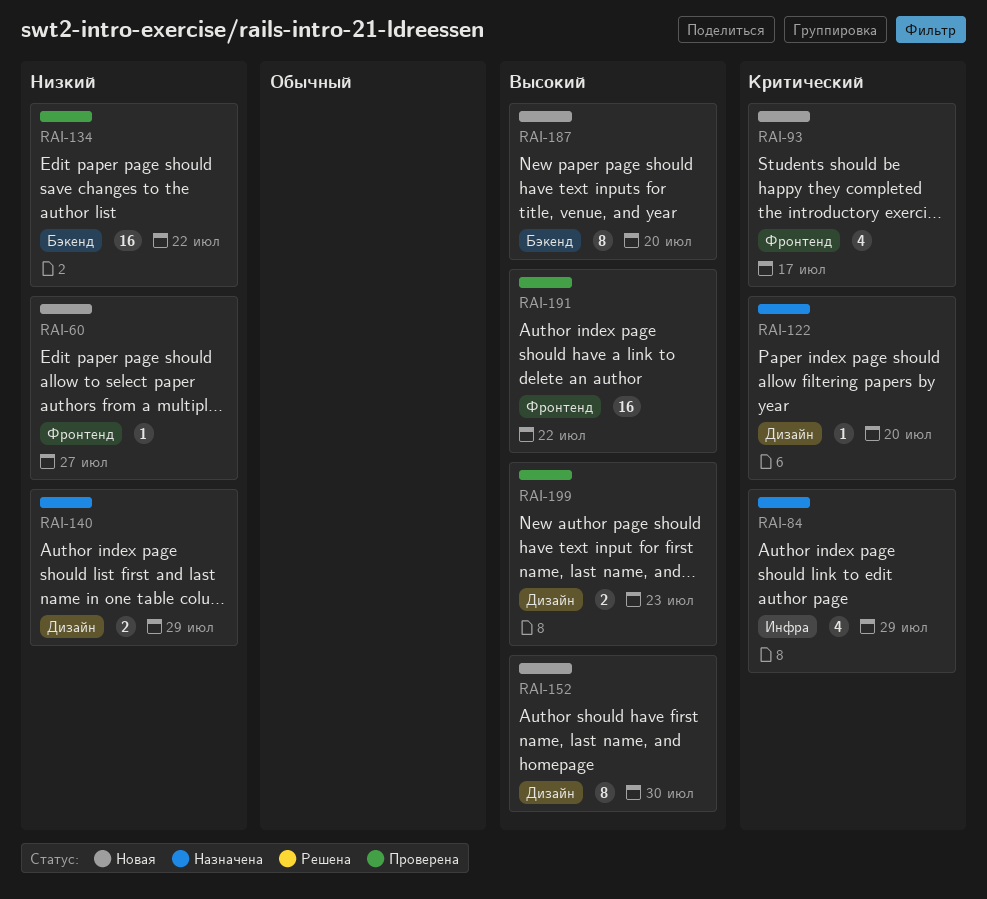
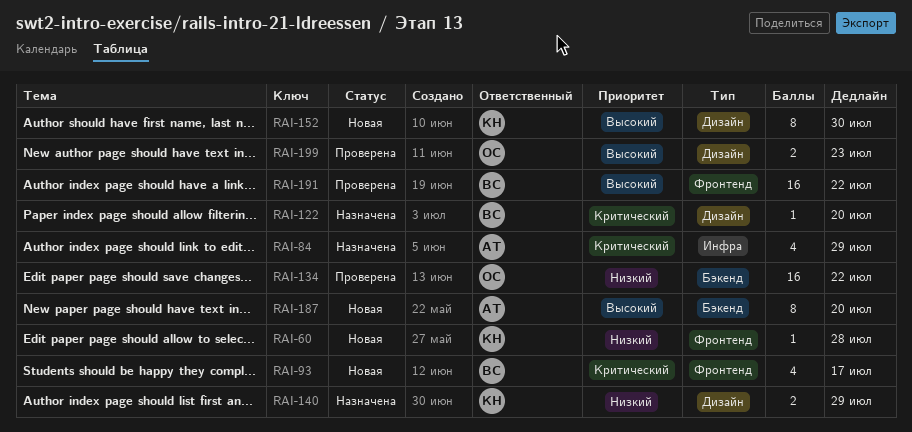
RAI-60, due: Jul 27 -> Jul 28

